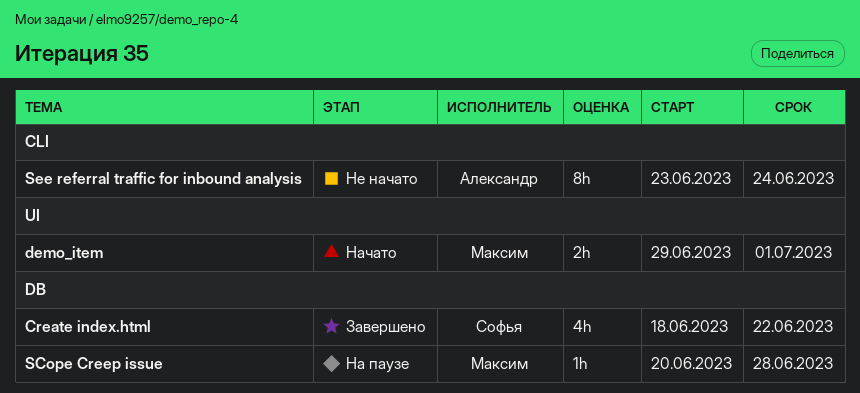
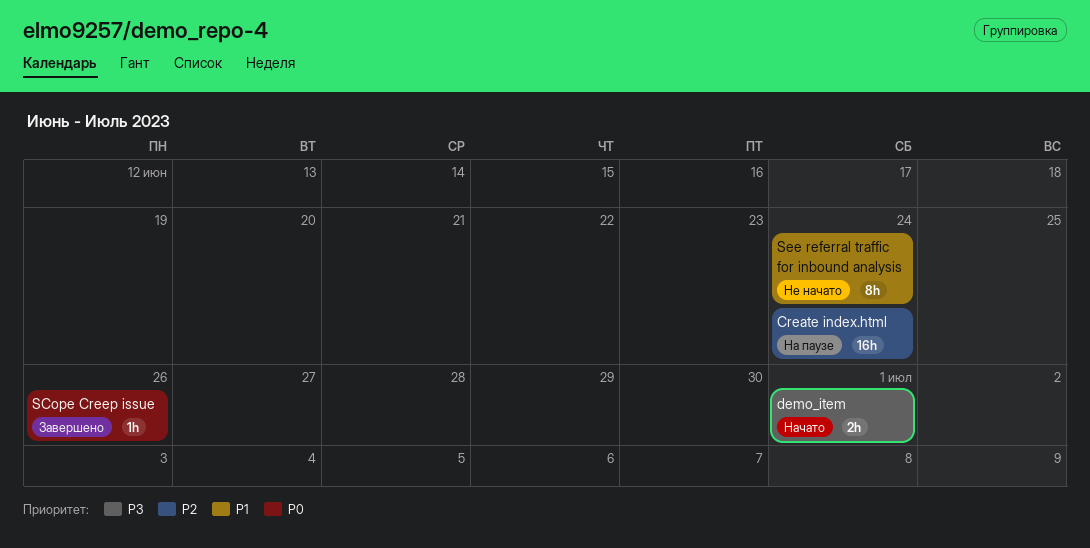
Create index.html, status: Завершено -> На паузе
Create index.html, estimate: 4h -> 16h
Create index.html, due: Jun 22 -> Jun 24
SCope Creep issue, status: На паузе -> Завершено
SCope Creep issue, due: Jun 28 -> Jun 26

